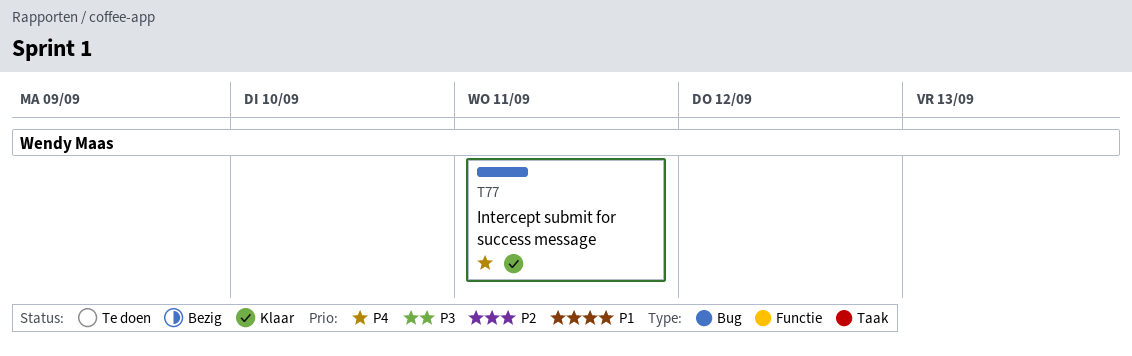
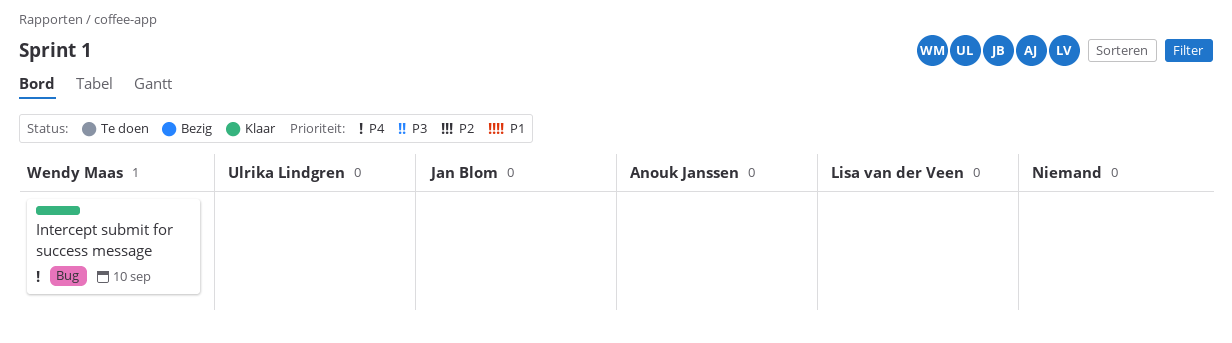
Intercept submit for success message, due: Sep 11 -> Sep 10

